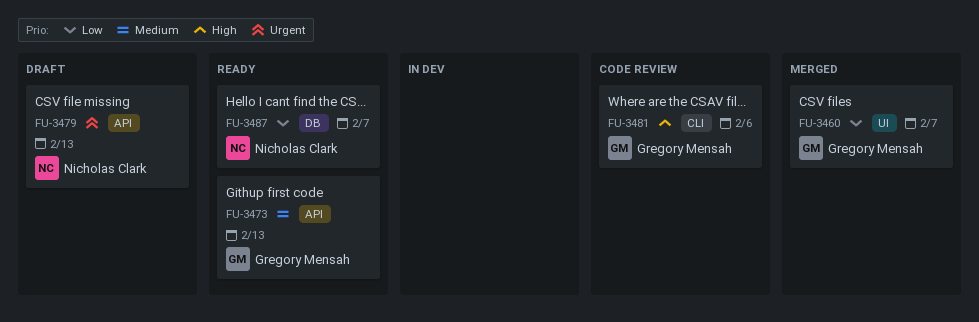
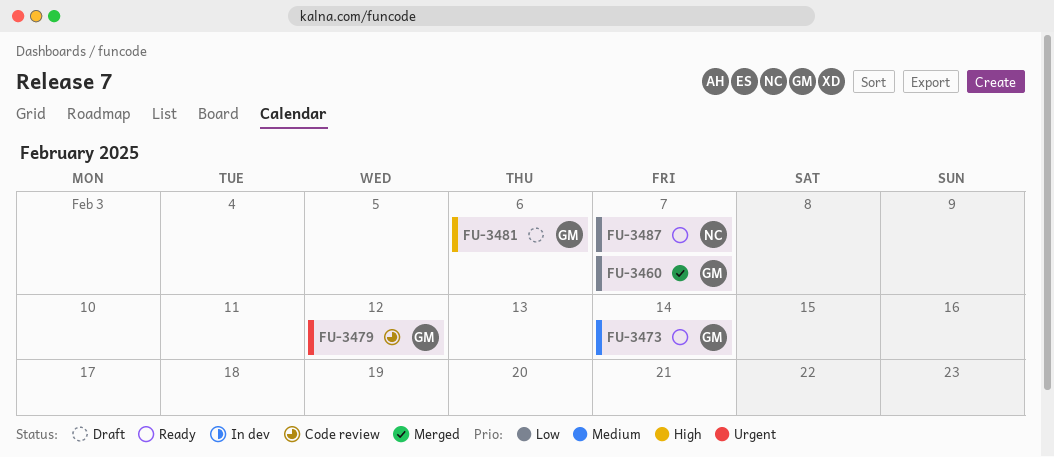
FU-3473, due: Feb 13 -> Feb 14
FU-3479, status: Draft -> Code review
FU-3479, owner: Nicholas Clark -> Gregory Mensah
FU-3479, due: Feb 13 -> Feb 12
FU-3481, status: Code review -> Draft

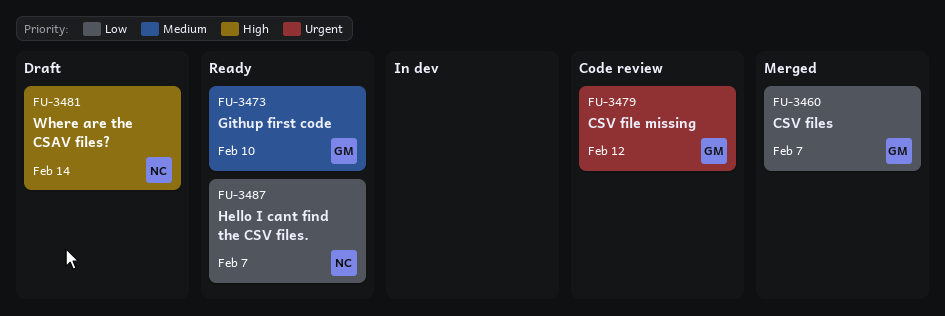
FU-3473, due: Feb 14 -> Feb 10
FU-3481, owner: GM -> NC
FU-3481, due: Feb 6 -> Feb 14

